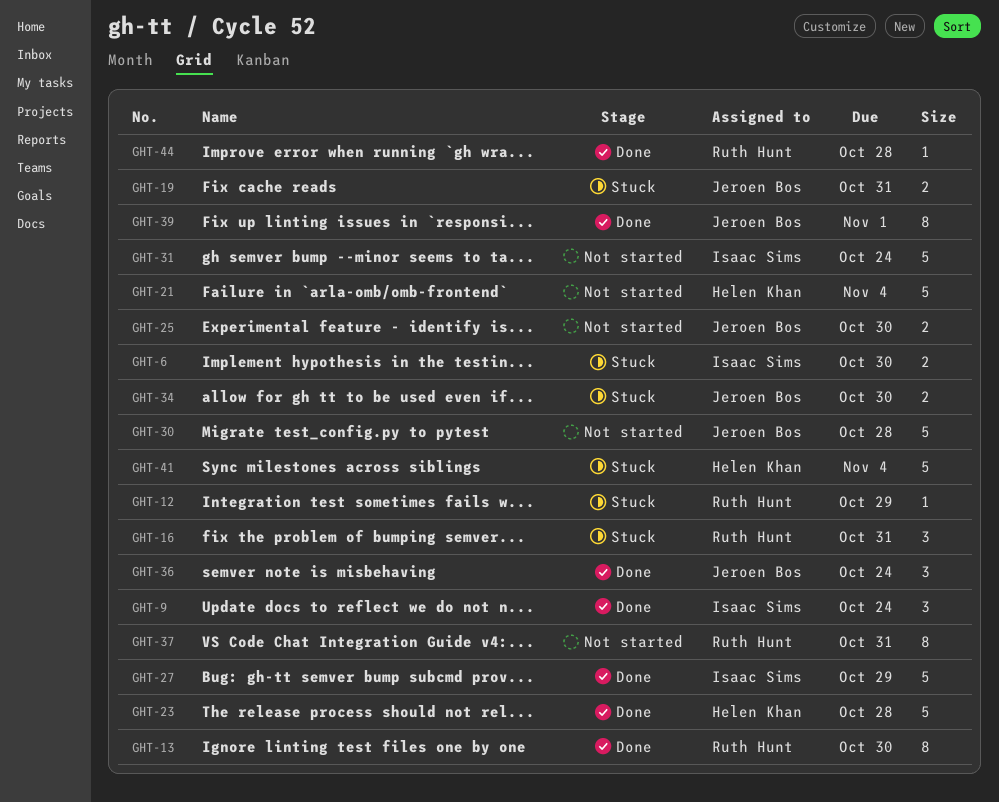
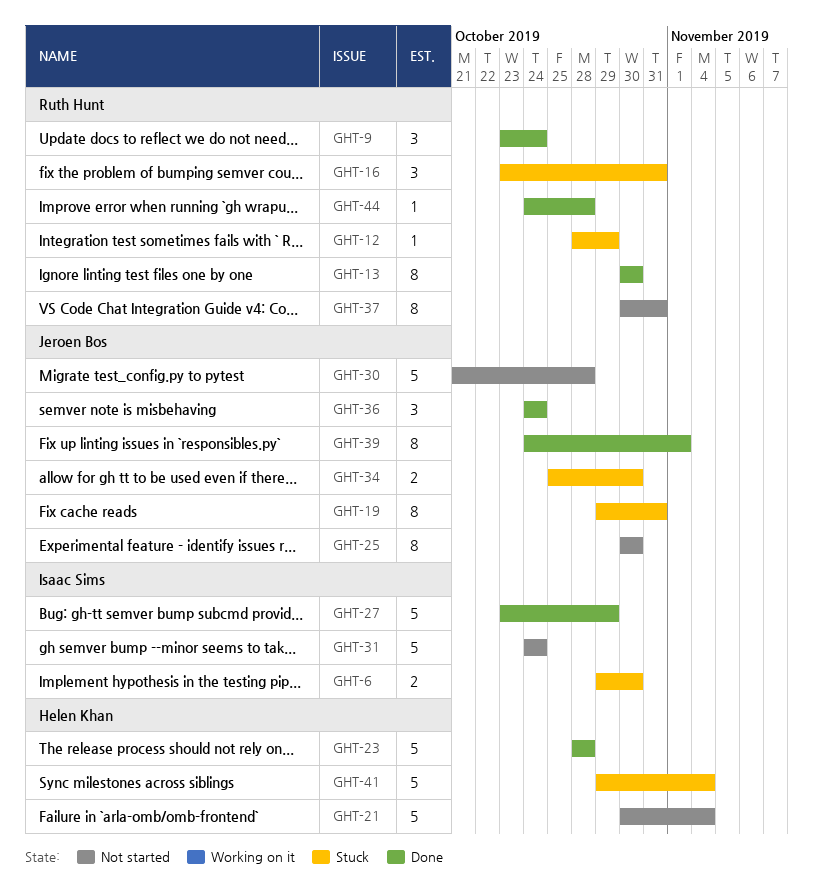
GHT-9, owner: Isaac Sims -> Ruth Hunt
GHT-19, estimate: 2 -> 8
GHT-25, estimate: 2 -> 8

